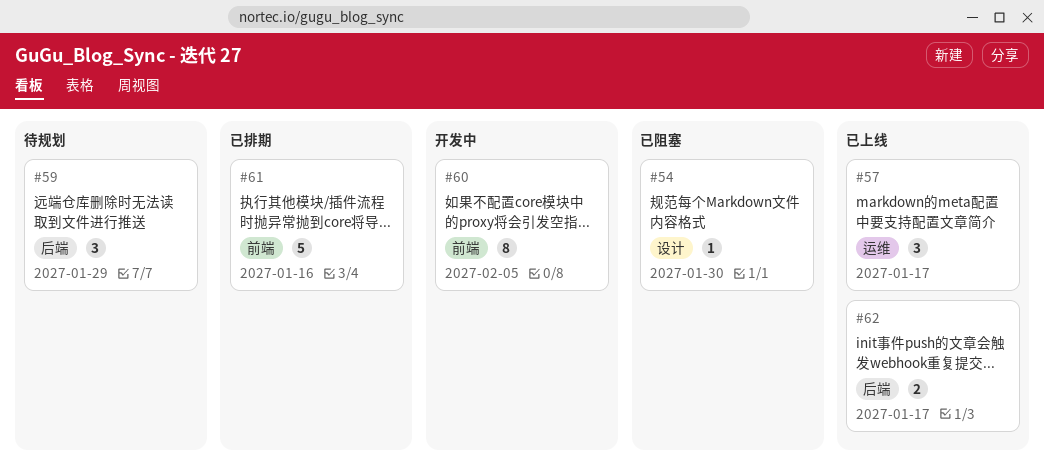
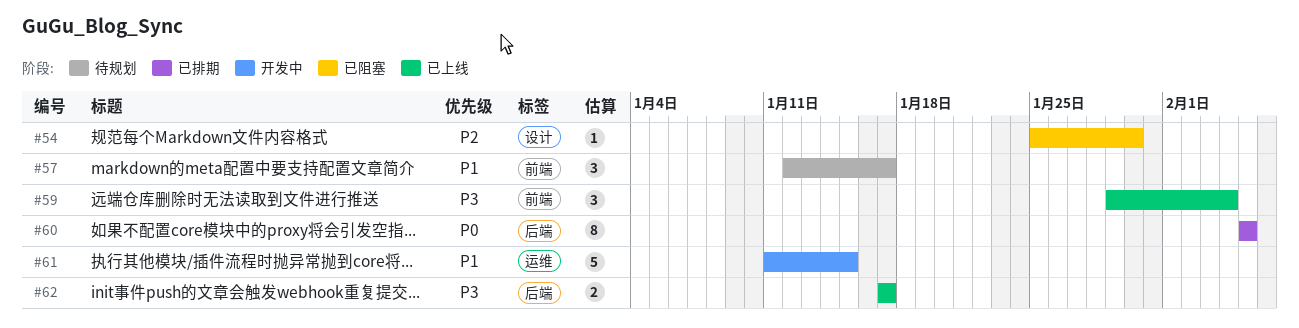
#57, status: 已上线 -> 待规划
#57, label: 运维 -> 前端
#59, status: 待规划 -> 已上线
#59, label: 后端 -> 前端
#59, due: Jan 29 -> Feb 4
#60, status: 开发中 -> 已排期
#60, label: 前端 -> 后端
#61, status: 已排期 -> 开发中
#61, label: 前端 -> 运维
#61, due: Jan 16 -> Jan 15

